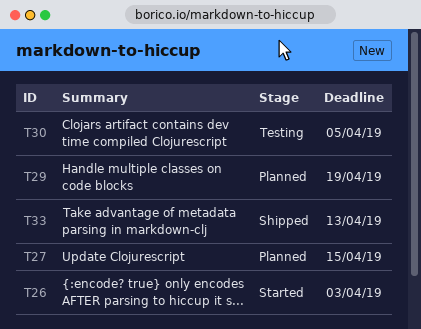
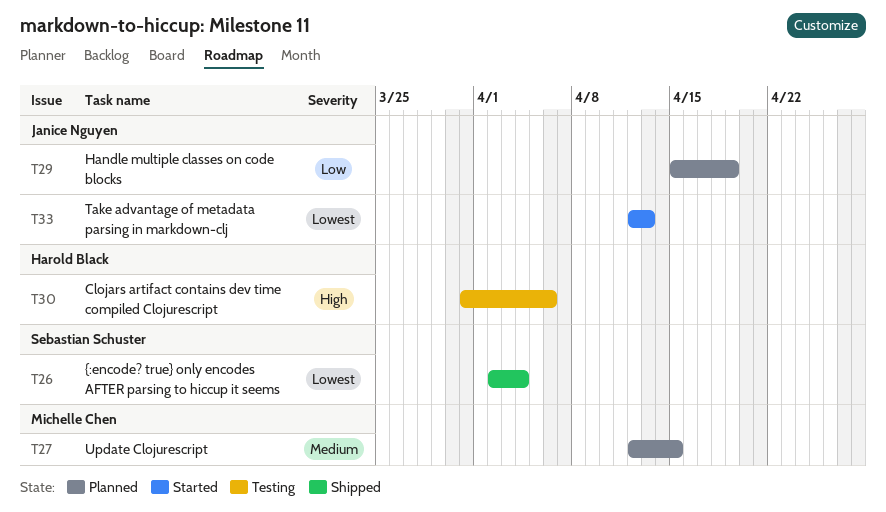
T26, status: Started -> Shipped
T26, due: Apr 3 -> Apr 4
T30, due: Apr 5 -> Apr 6
T33, status: Shipped -> Started

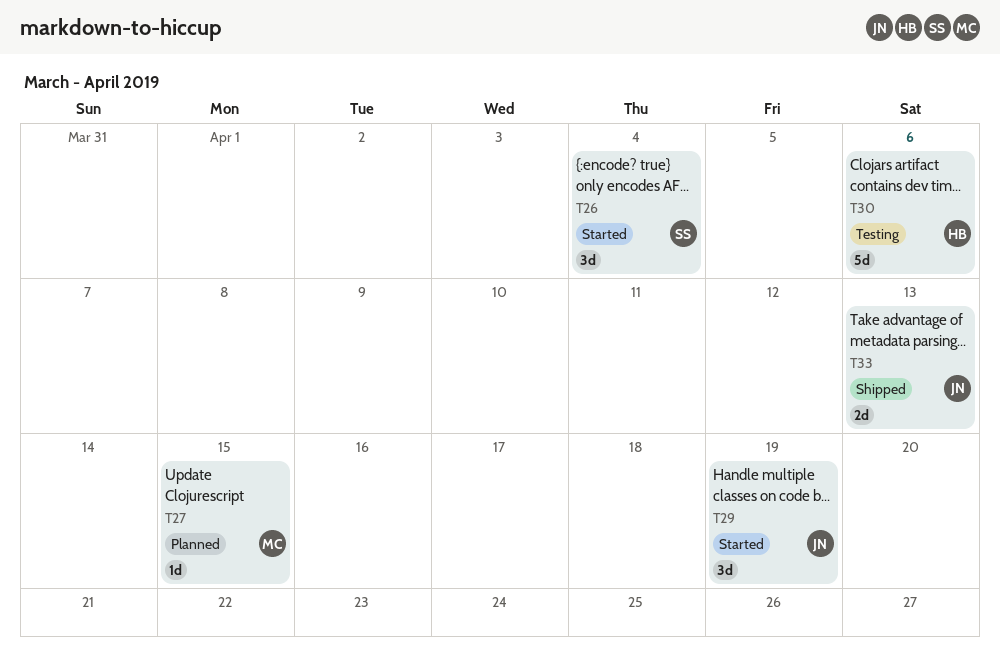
T26, status: Shipped -> Started
T29, status: Planned -> Started
T33, status: Started -> Shipped

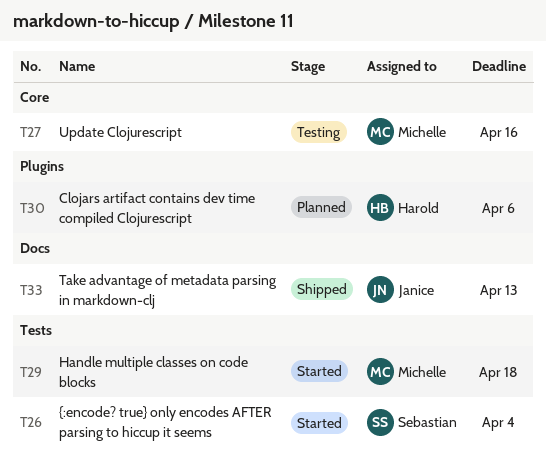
T27, status: Planned -> Testing
T27, due: Apr 15 -> Apr 16
T29, owner: Janice -> Michelle
T29, due: Apr 19 -> Apr 18
T30, status: Testing -> Planned

